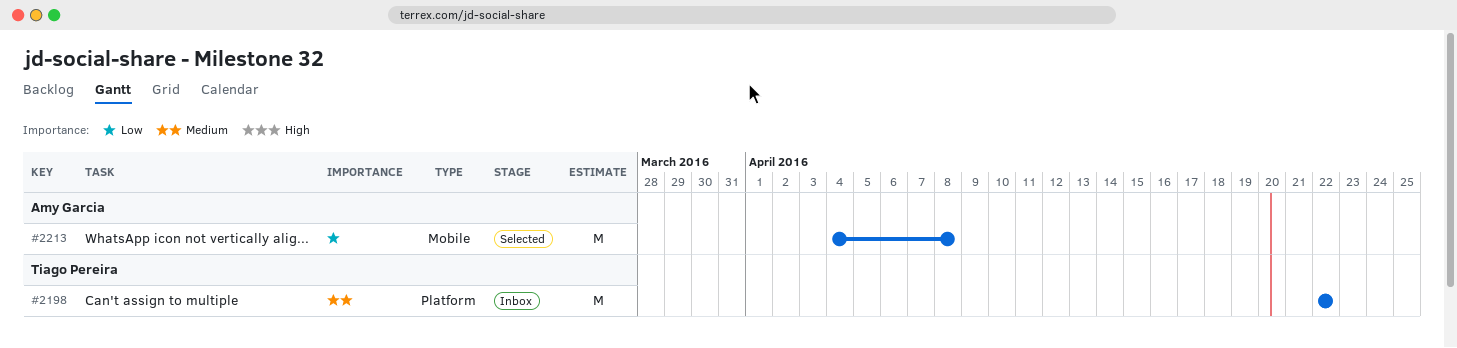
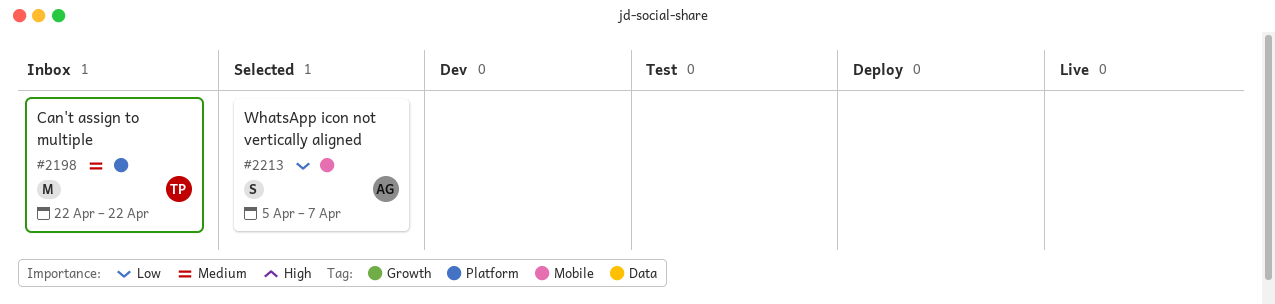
#2213, estimate: M -> S
#2213, start: Apr 4 -> Apr 5
#2213, due: Apr 8 -> Apr 7

